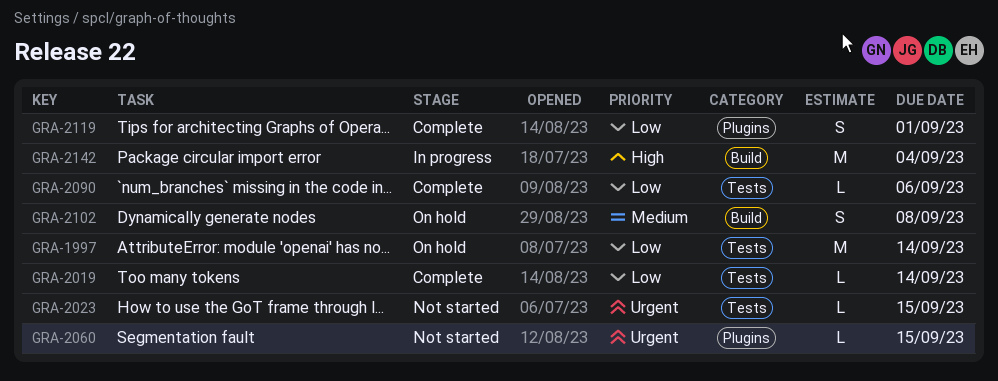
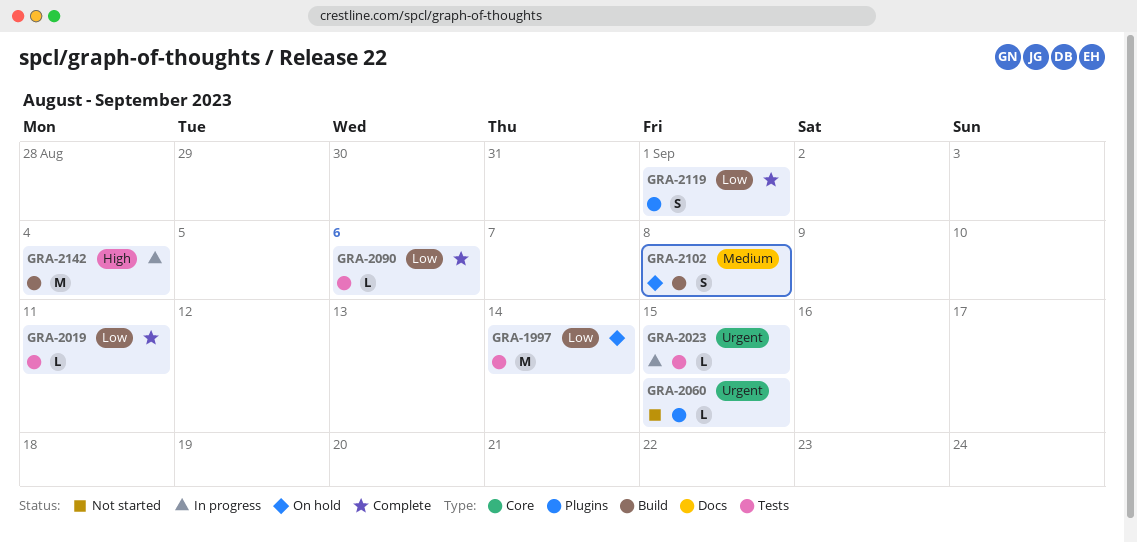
GRA-2019, due: Sep 14 -> Sep 11
GRA-2023, status: Not started -> In progress

